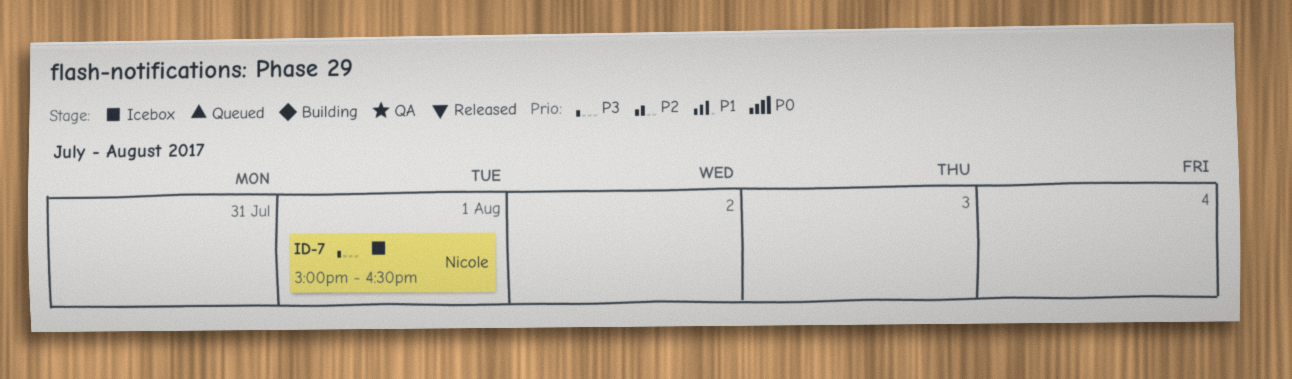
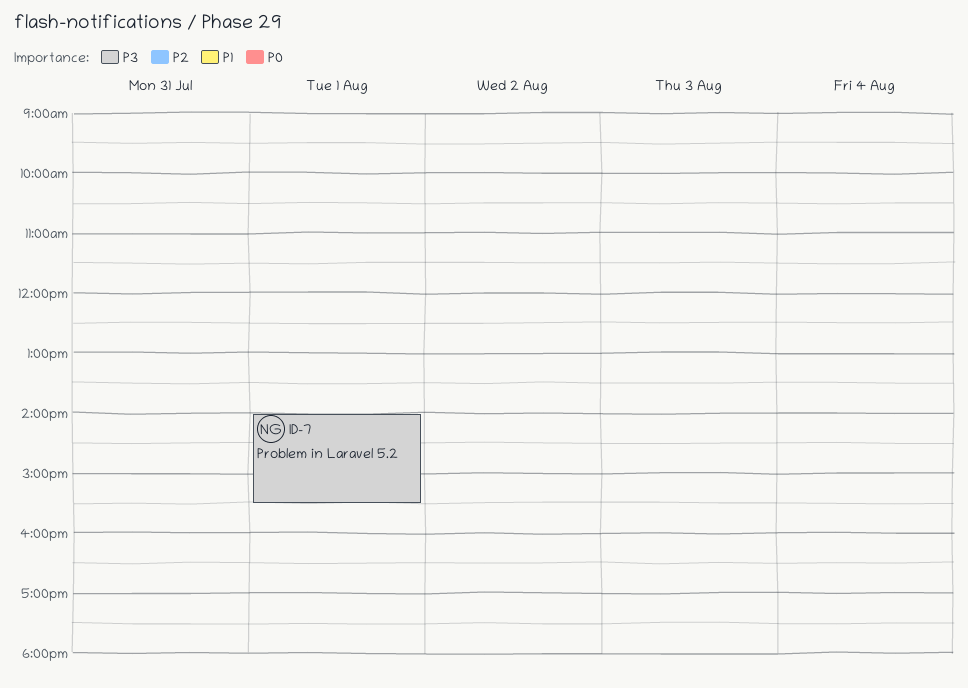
ID-7, begins: 15:00 -> 14:00
ID-7, ends: 16:30 -> 15:30

